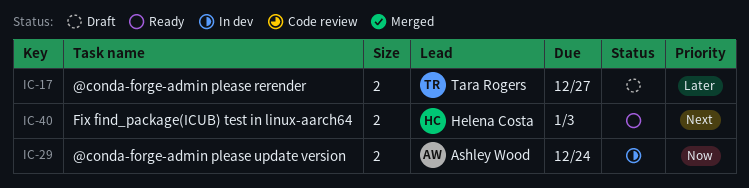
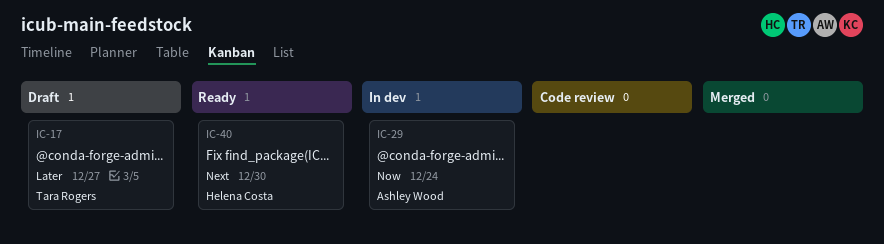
IC-40, due: Jan 3 -> Dec 30

